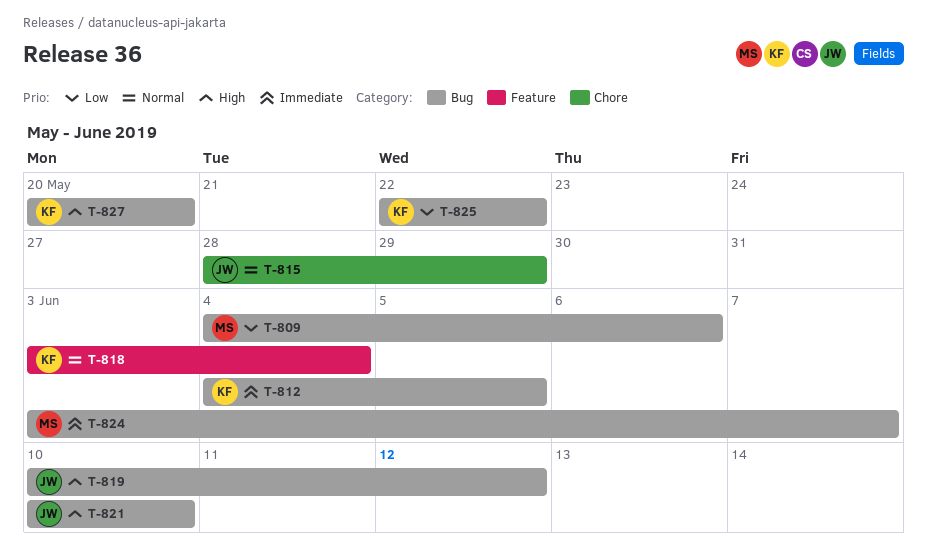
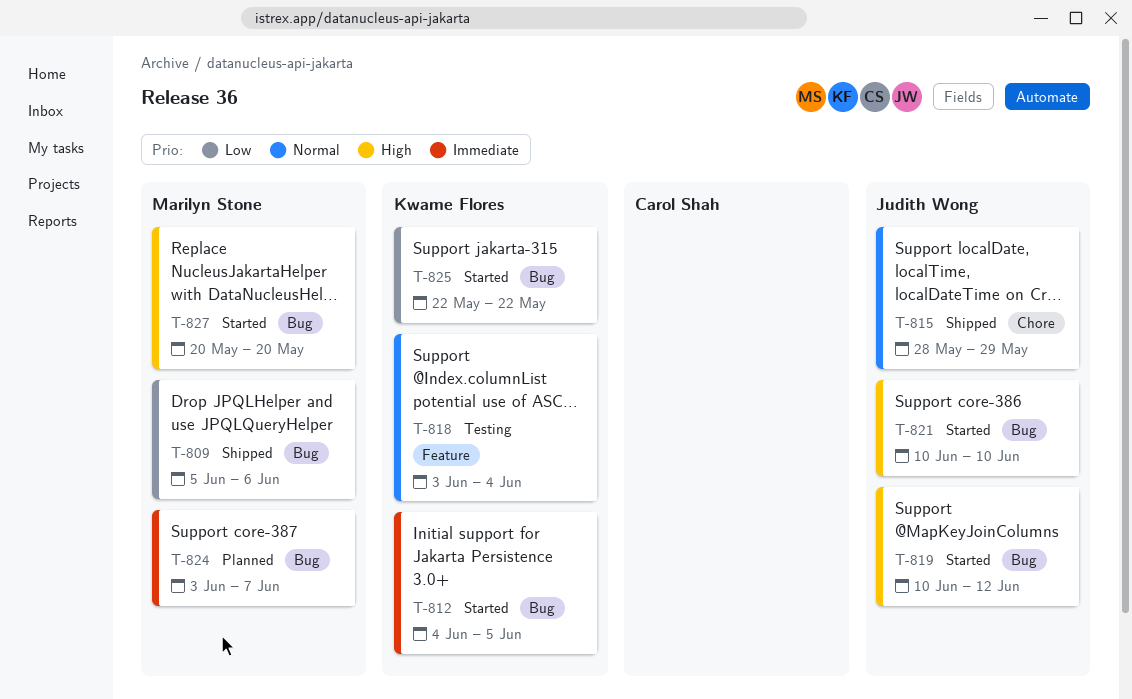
T-809, start: Jun 4 -> Jun 5
T-827, owner: Kwame Flores -> Marilyn Stone

